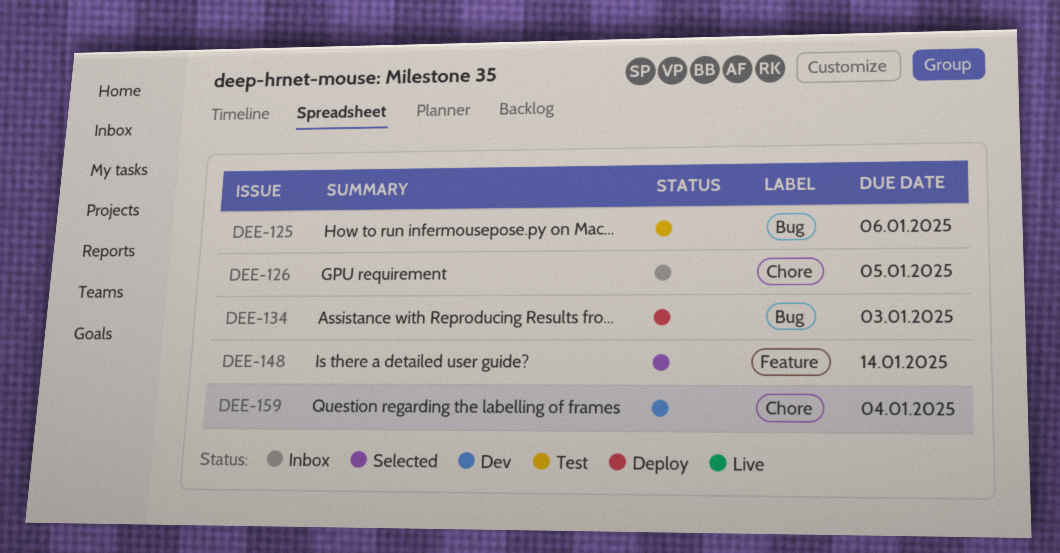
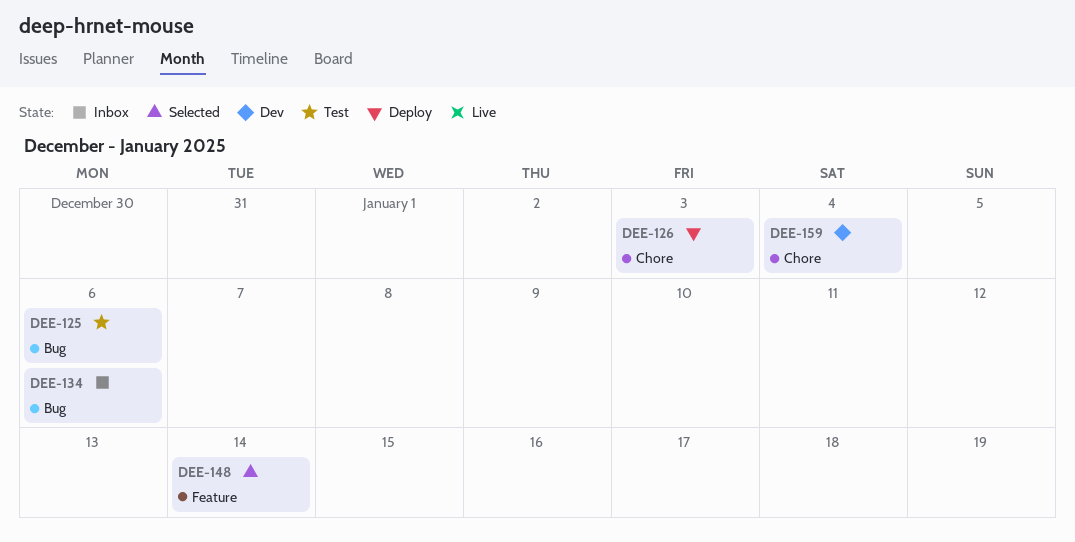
DEE-126, status: Inbox -> Deploy
DEE-126, due: Jan 5 -> Jan 3
DEE-134, status: Deploy -> Inbox
DEE-134, due: Jan 3 -> Jan 6

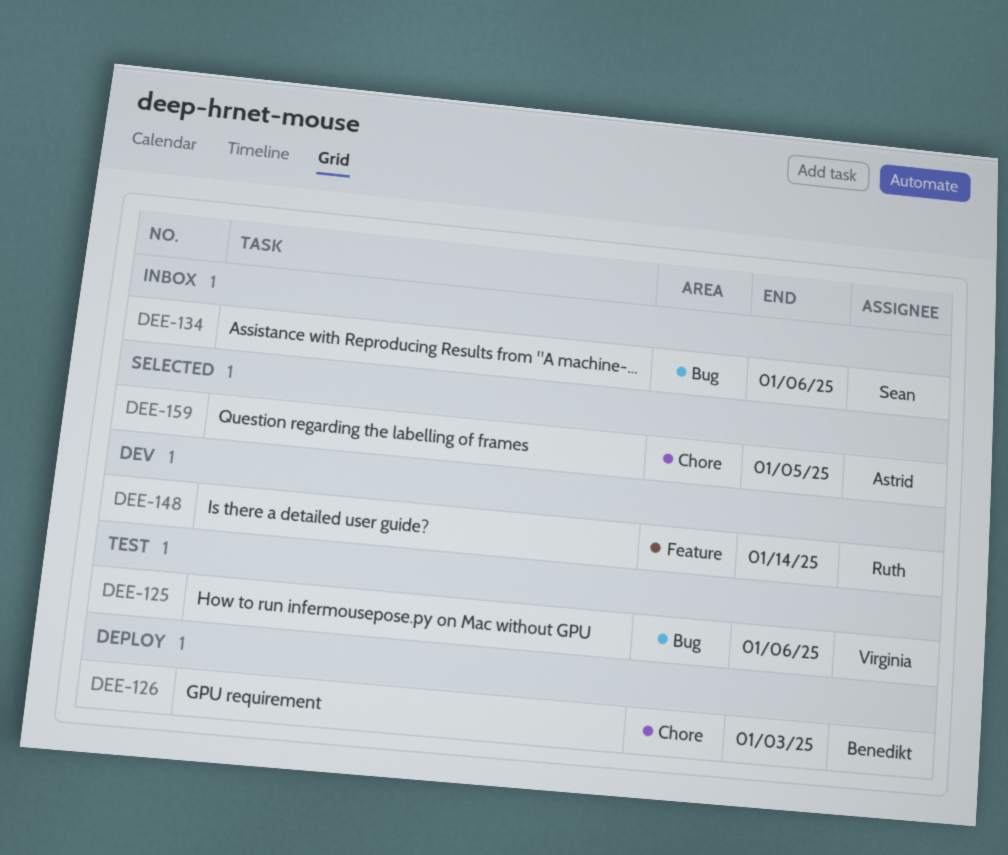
DEE-148, status: Selected -> Dev
DEE-159, status: Dev -> Selected
DEE-159, due: Jan 4 -> Jan 5

